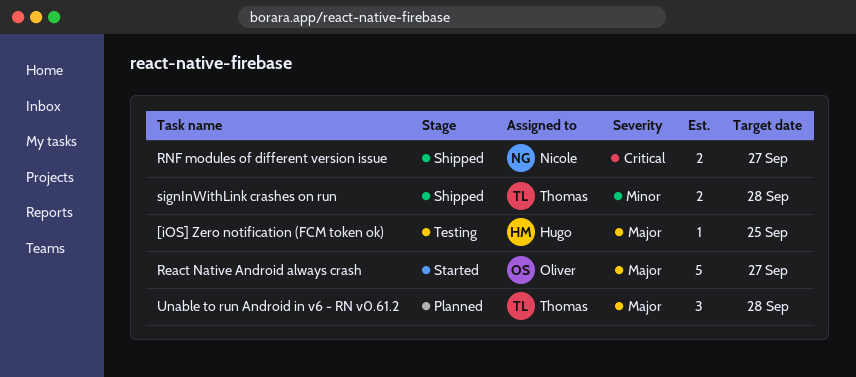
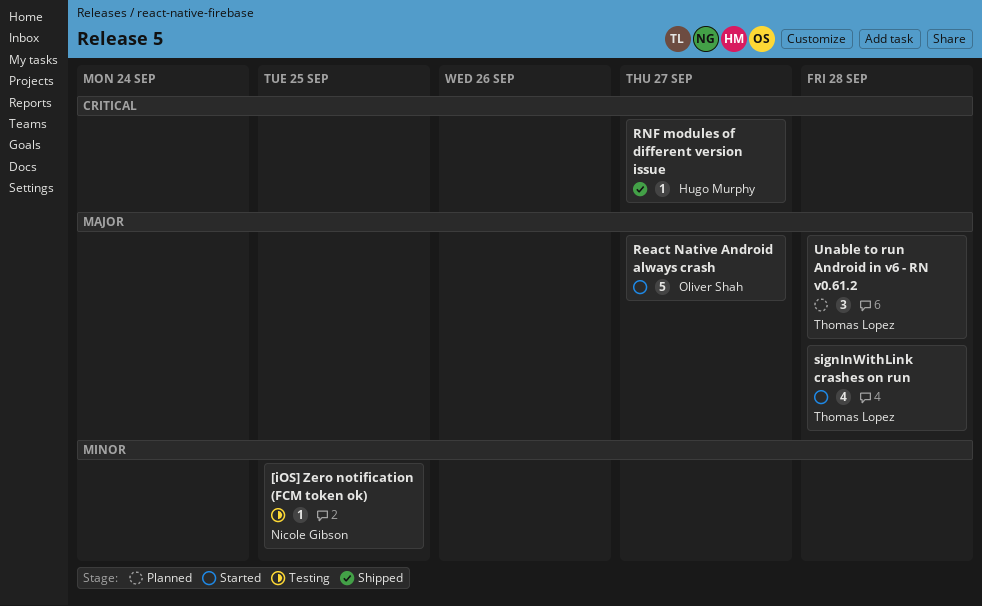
[iOS] Zero notification (FCM token ok), owner: Hugo Murphy -> Nicole Gibson
[iOS] Zero notification (FCM token ok), priority: Major -> Minor
RNF modules of different version issue, owner: Nicole Gibson -> Hugo Murphy
RNF modules of different version issue, estimate: 2 -> 1
signInWithLink crashes on run, status: Shipped -> Started
signInWithLink crashes on run, priority: Minor -> Major
signInWithLink crashes on run, estimate: 2 -> 4

